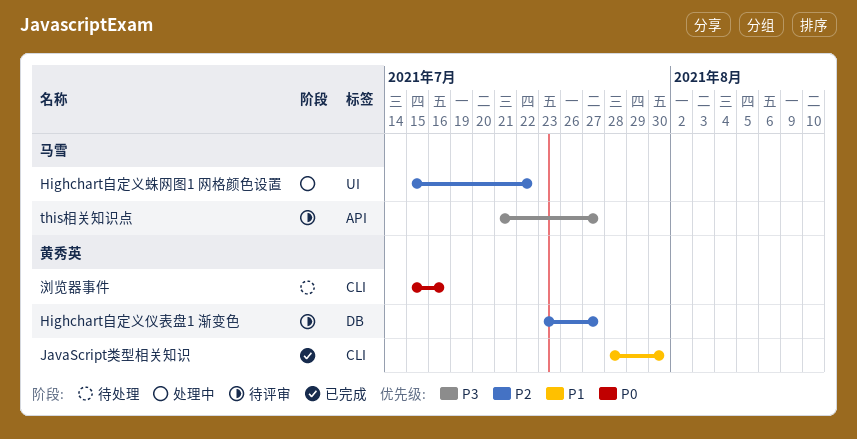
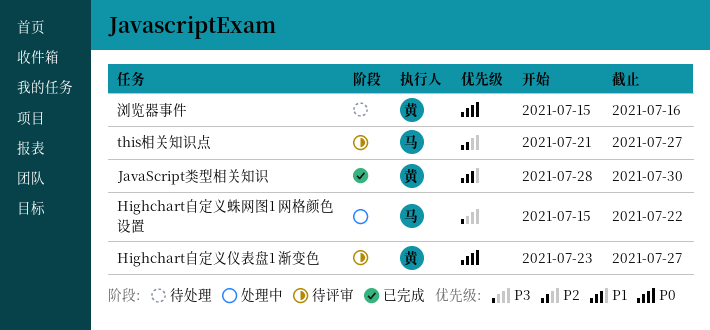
Highchart自定义仪表盘1 渐变色, priority: P2 -> P0
Highchart自定义蛛网图1 网格颜色设置, priority: P2 -> P3
this相关知识点, priority: P3 -> P2

